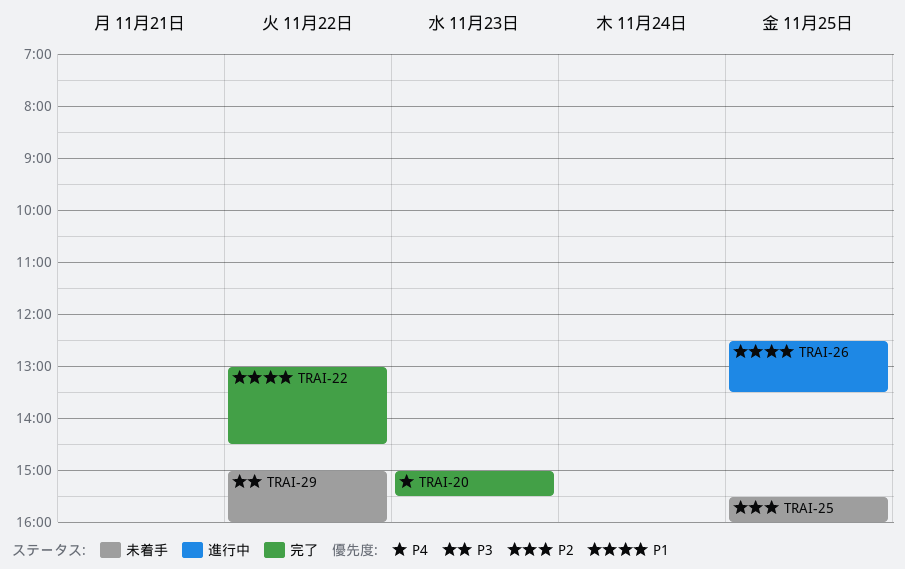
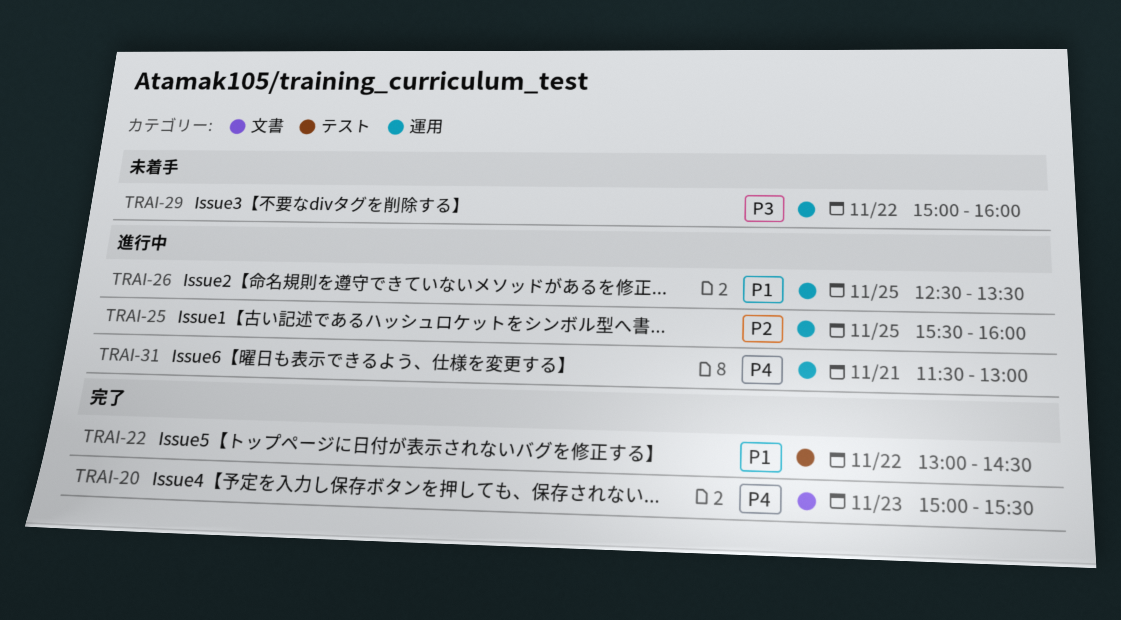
TRAI-25, status: 未着手 -> 進行中
TRAI-31: none -> present

